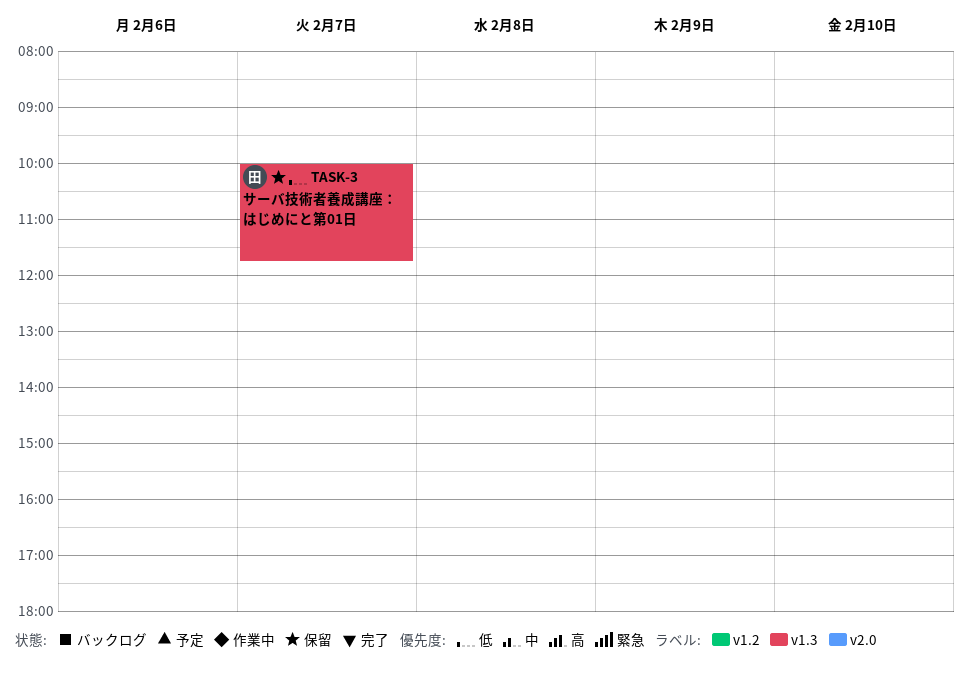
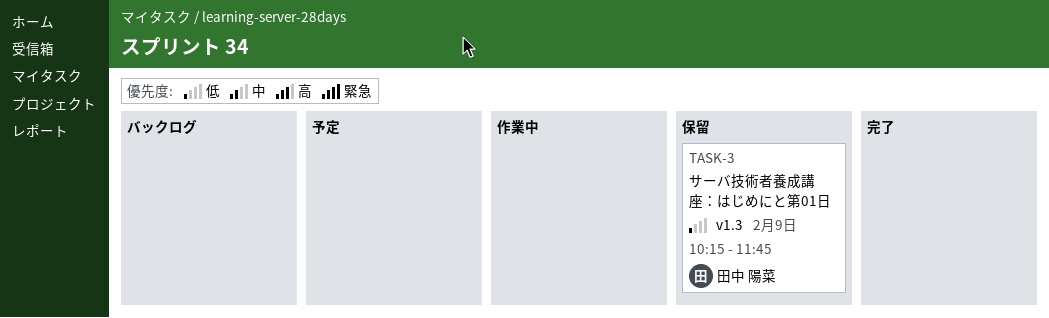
TASK-3, day: Feb 7 -> Feb 9
TASK-3, begins: 10:00 -> 10:15

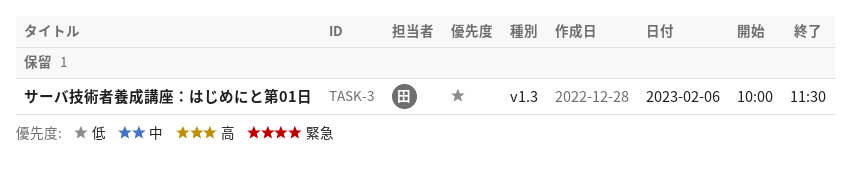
TASK-3, day: Feb 9 -> Feb 6
TASK-3, begins: 10:15 -> 10:00
TASK-3, ends: 11:45 -> 11:30

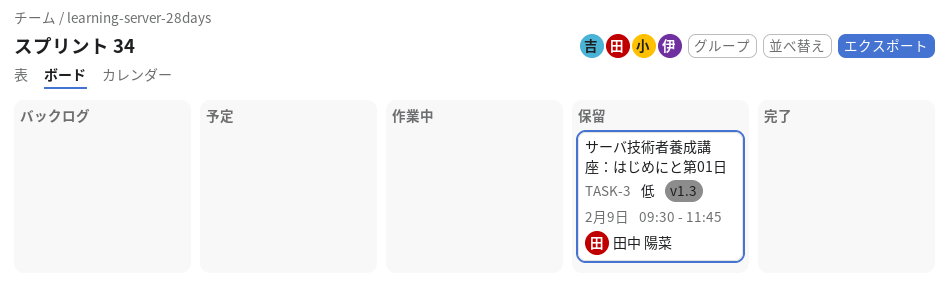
TASK-3, day: Feb 6 -> Feb 9
TASK-3, begins: 10:00 -> 09:30
TASK-3, ends: 11:30 -> 11:45

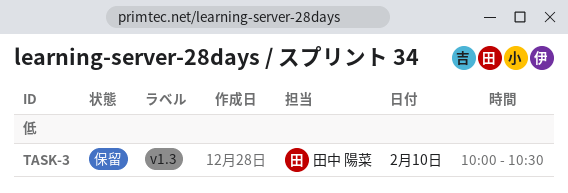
TASK-3, day: Feb 9 -> Feb 10
TASK-3, begins: 09:30 -> 10:00
TASK-3, ends: 11:45 -> 10:30

